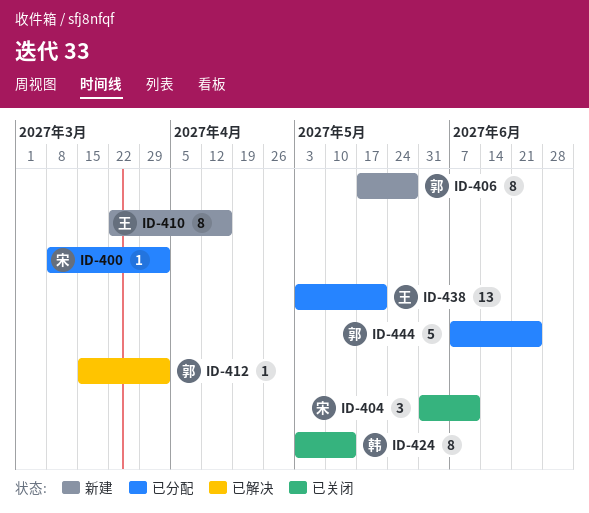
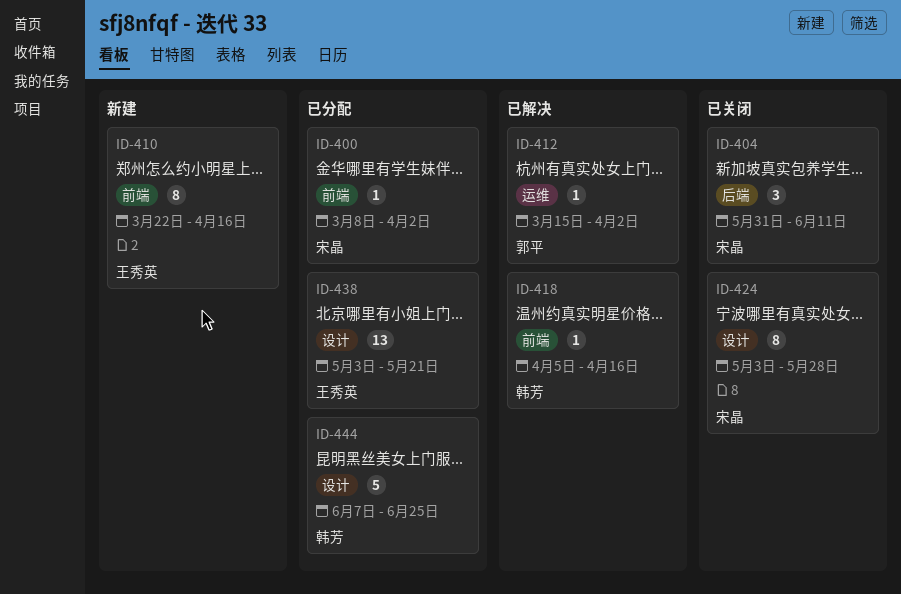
ID-406: present -> none
ID-418: none -> present
ID-424, owner: 韩芳 -> 宋晶
ID-424, due: May 14 -> May 28
ID-444, owner: 郭平 -> 韩芳

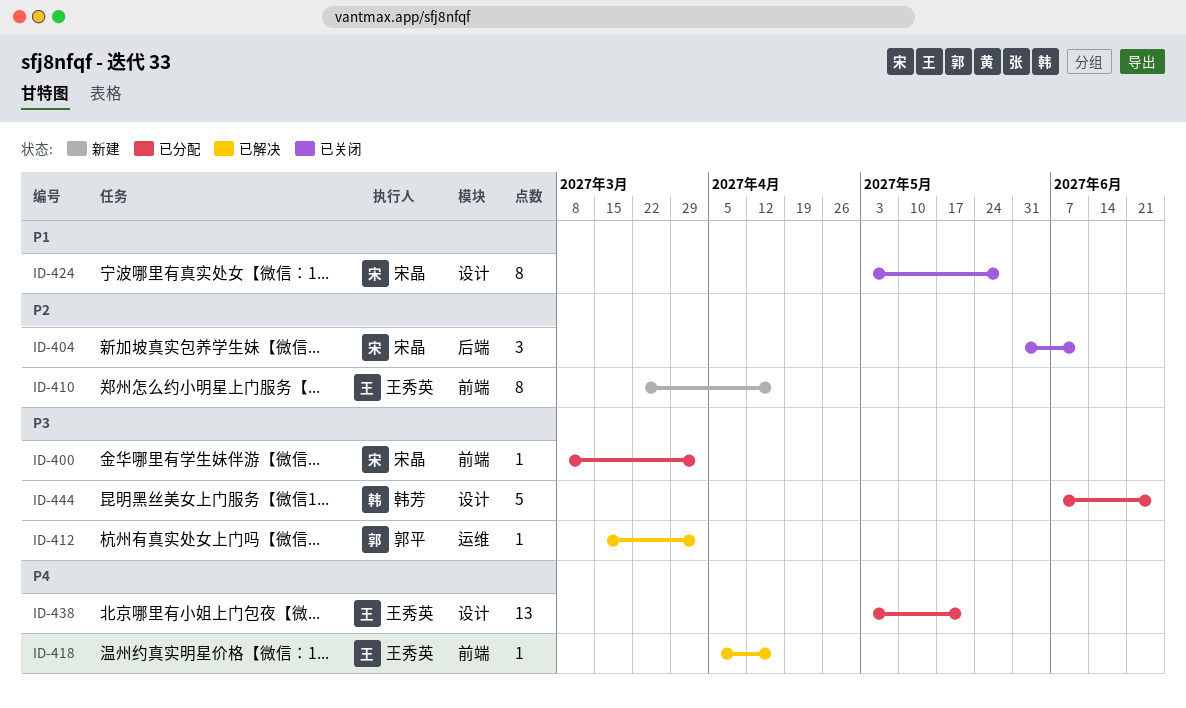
ID-418, owner: 韩芳 -> 王秀英

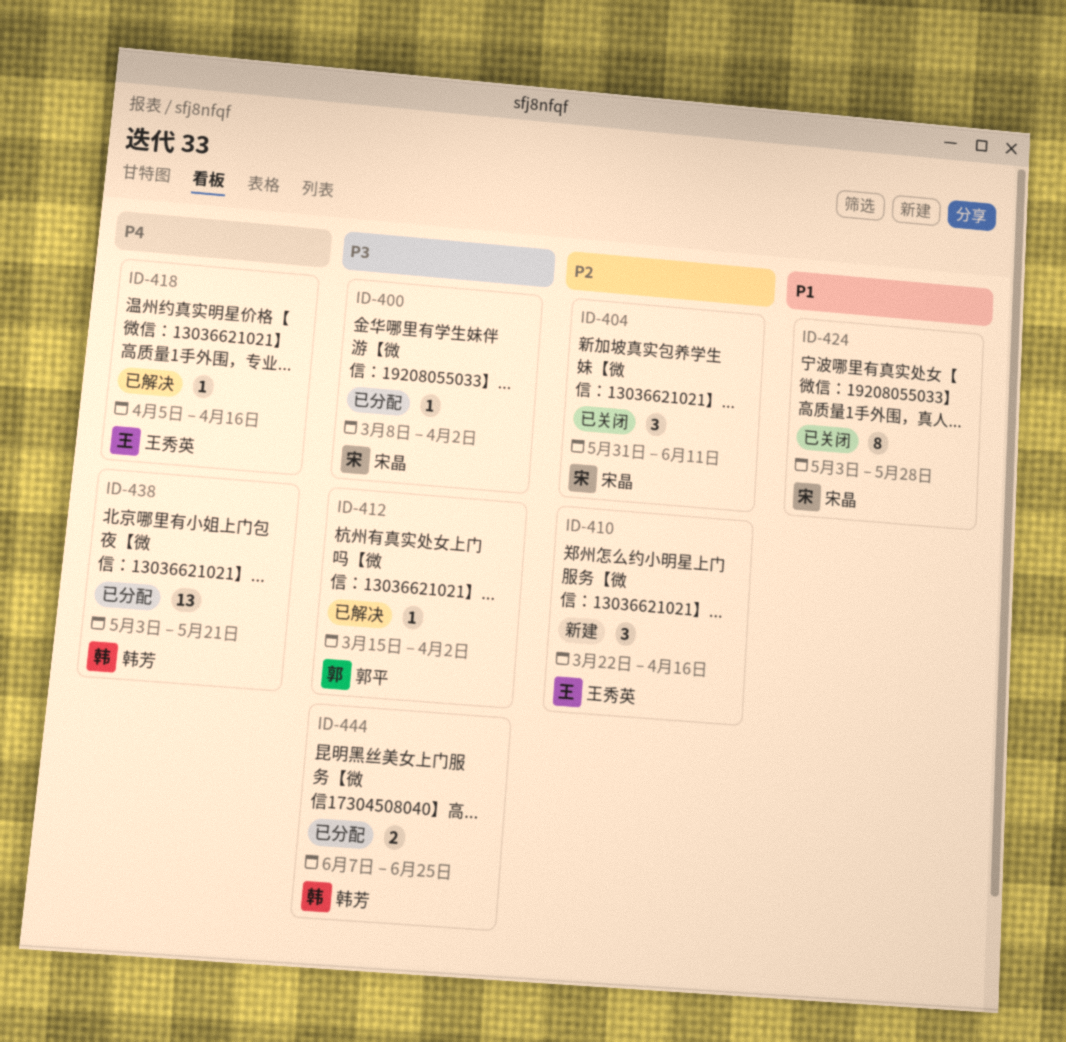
ID-410, estimate: 8 -> 3
ID-438, owner: 王秀英 -> 韩芳
ID-444, estimate: 5 -> 2

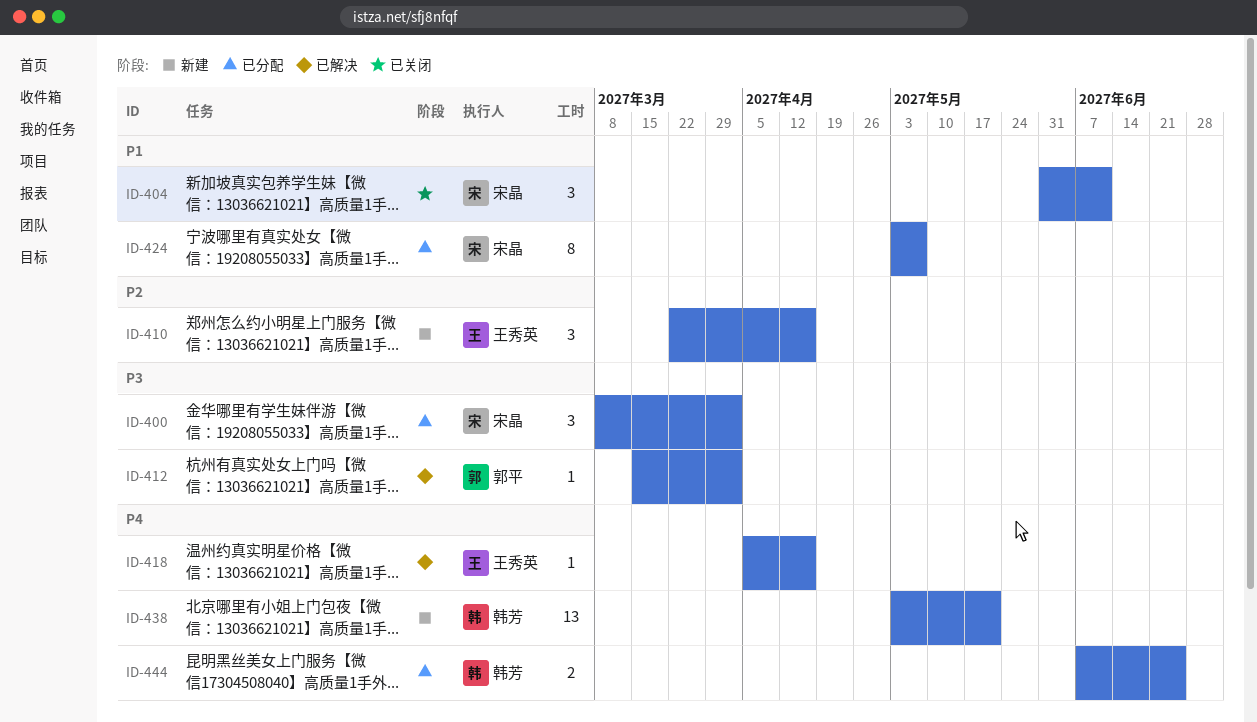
ID-400, estimate: 1 -> 3
ID-404, priority: P2 -> P1
ID-424, status: 已关闭 -> 已分配
ID-424, due: May 28 -> May 7
ID-438, status: 已分配 -> 新建
ID-444, priority: P3 -> P4

